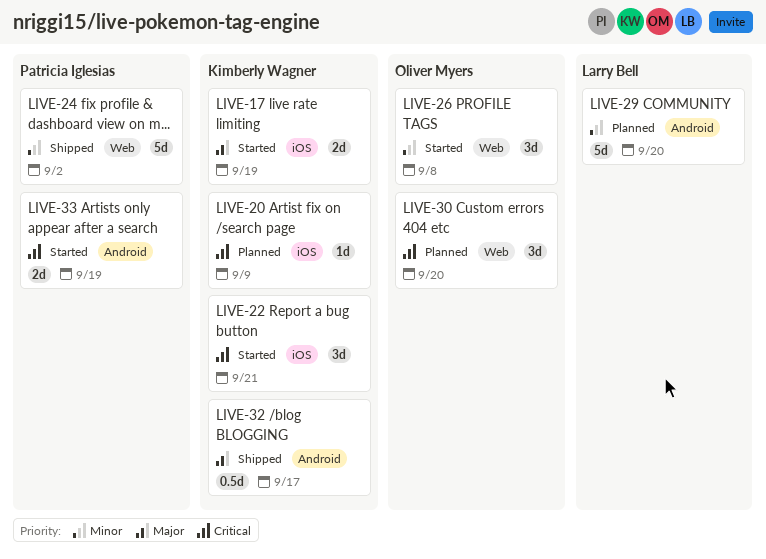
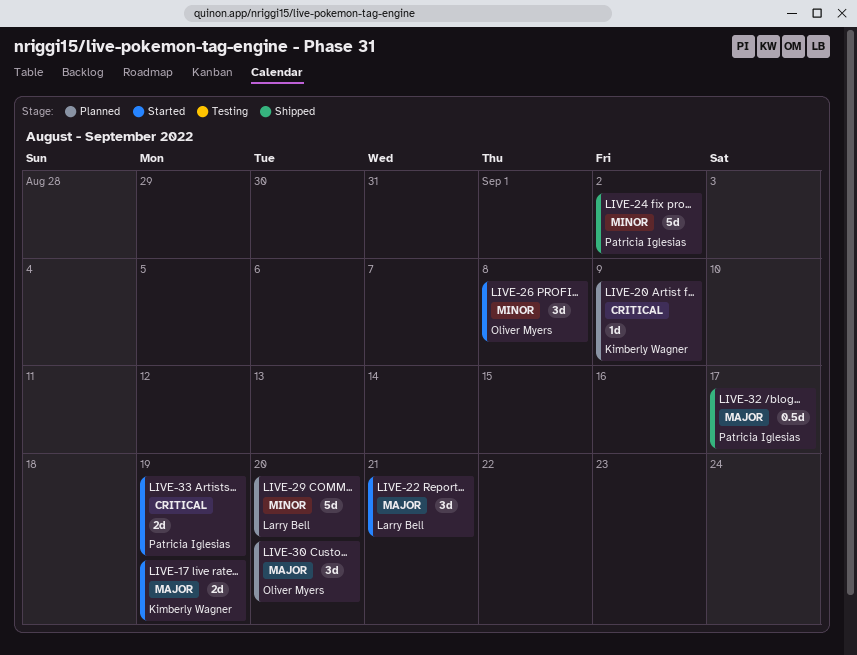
LIVE-22, owner: Kimberly Wagner -> Larry Bell
LIVE-22, priority: Critical -> Major
LIVE-30, priority: Critical -> Major
LIVE-32, owner: Kimberly Wagner -> Patricia Iglesias

